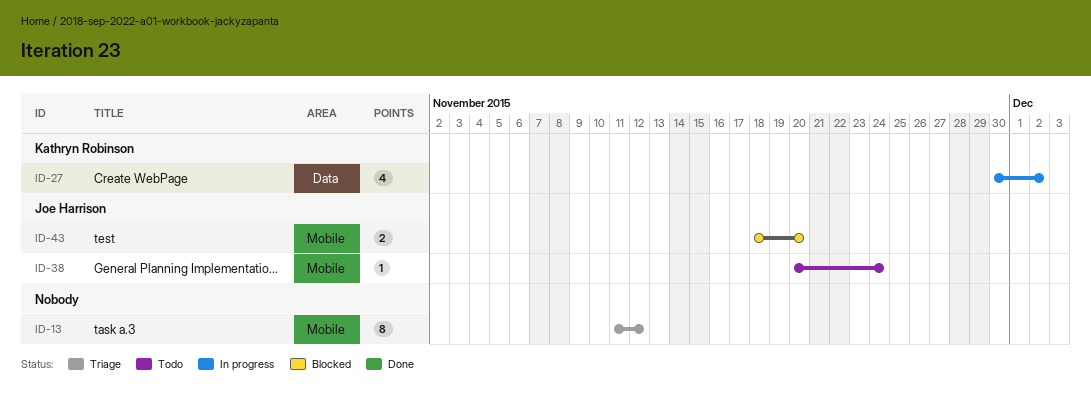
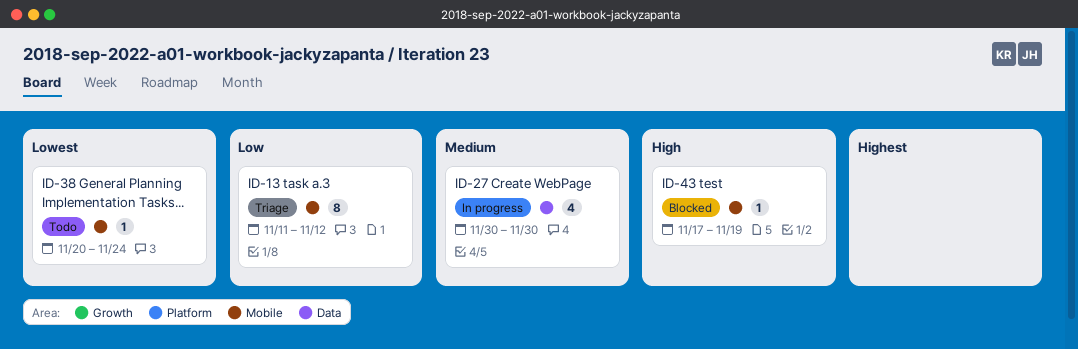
ID-27, due: Dec 2 -> Nov 30
ID-43, estimate: 2 -> 1
ID-43, start: Nov 18 -> Nov 17
ID-43, due: Nov 20 -> Nov 19

